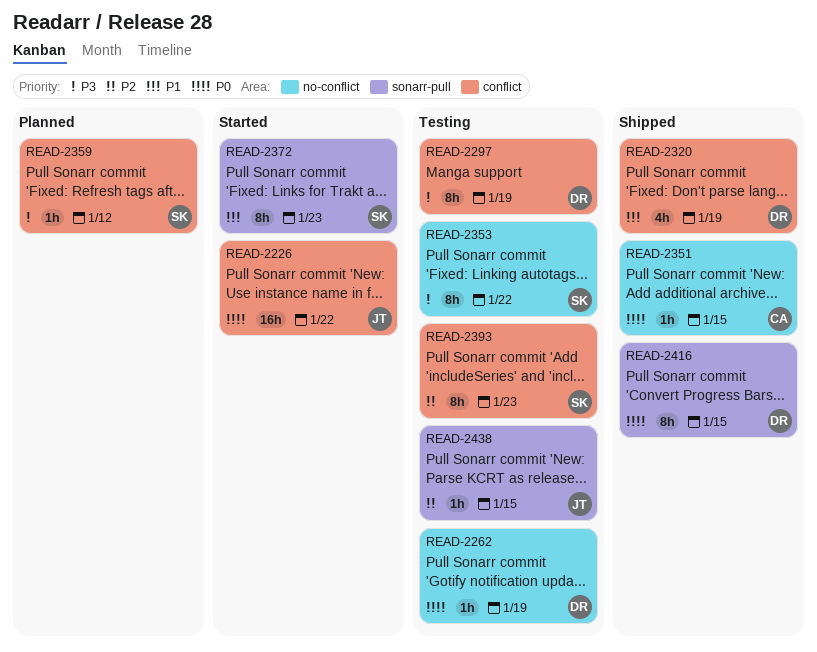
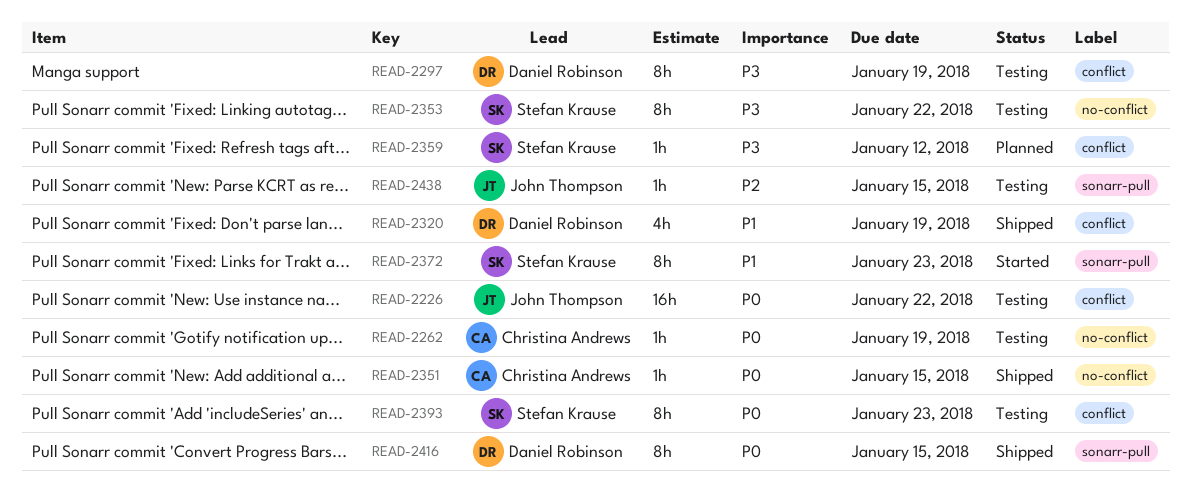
READ-2226, status: Started -> Testing
READ-2262, owner: Daniel Robinson -> Christina Andrews
READ-2393, priority: P2 -> P0

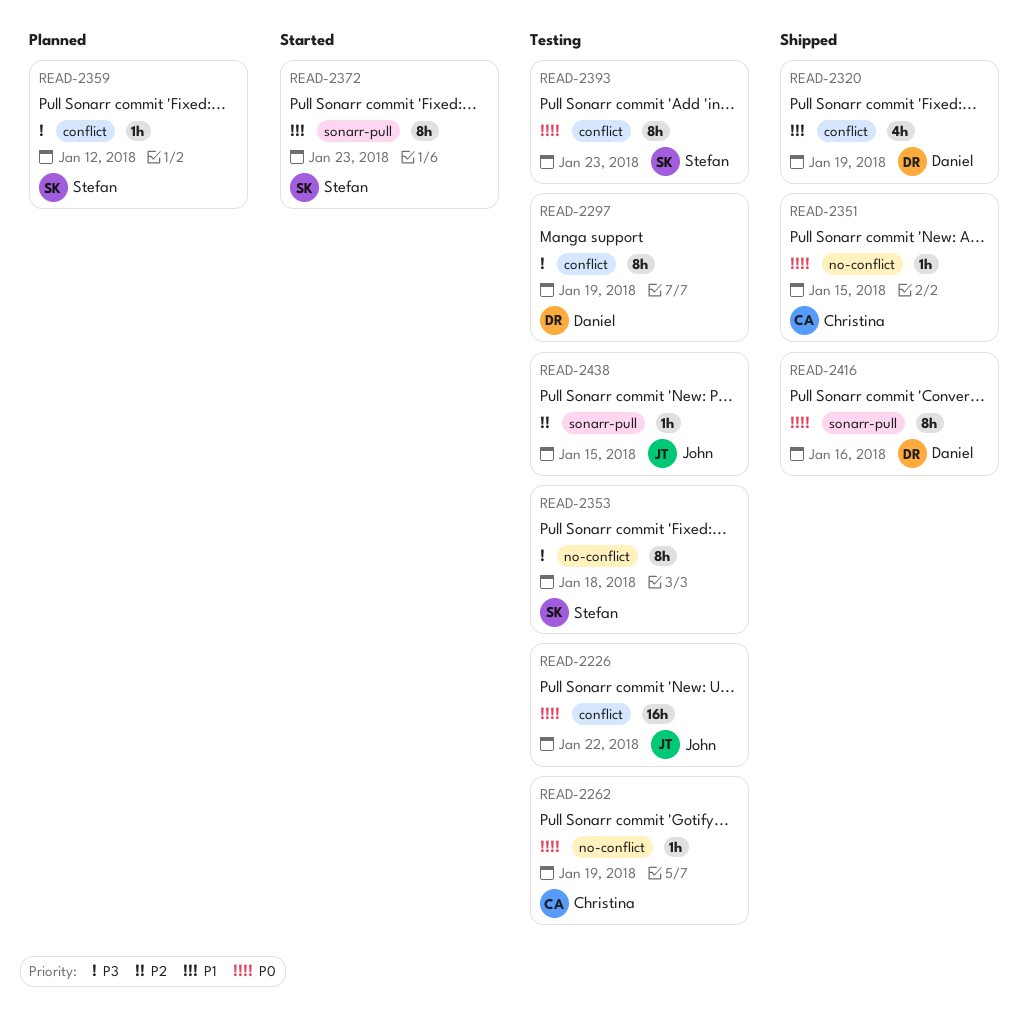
READ-2353, due: Jan 22 -> Jan 18
READ-2416, due: Jan 15 -> Jan 16

